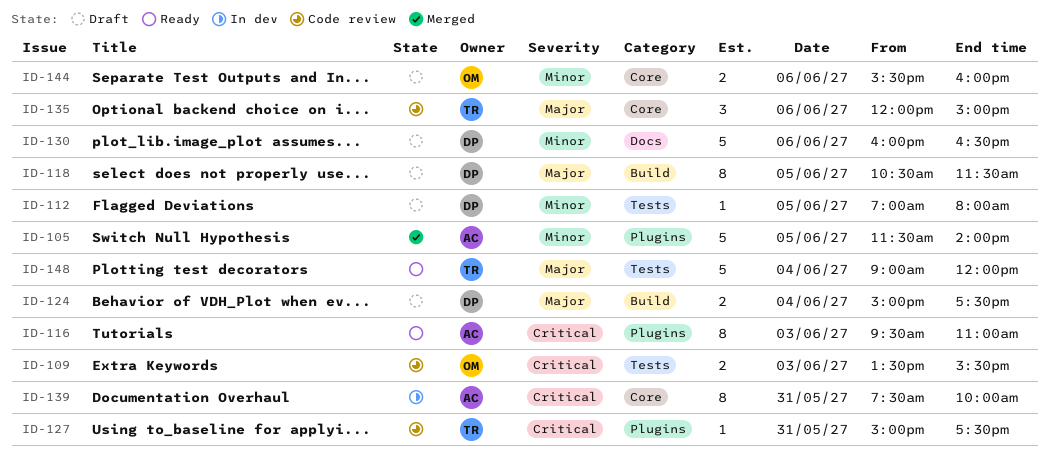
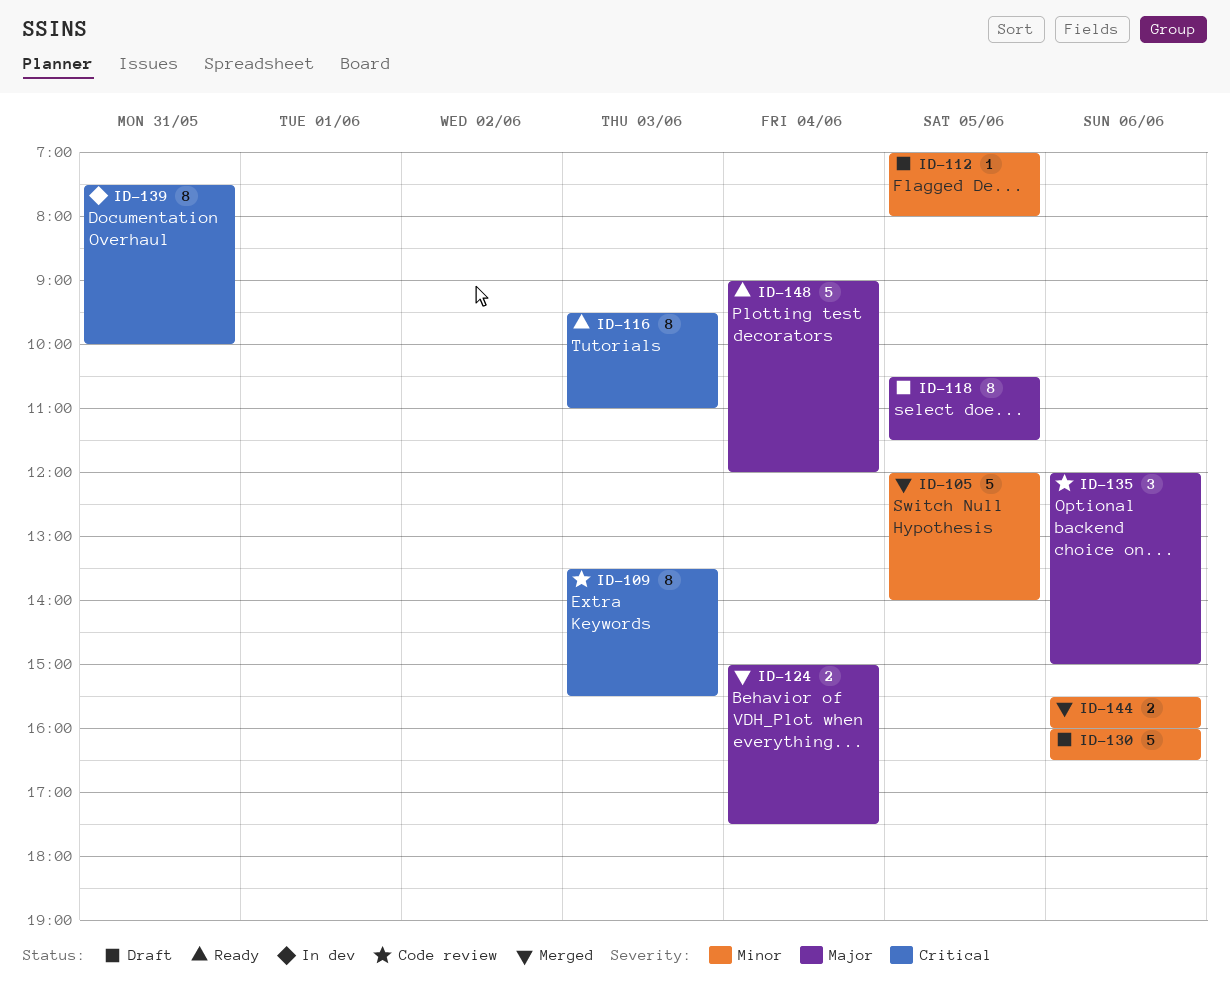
ID-105, begins: 11:30 -> 12:00
ID-109, estimate: 2 -> 8
ID-124, status: Draft -> Merged
ID-127: present -> none
ID-144, status: Draft -> Merged

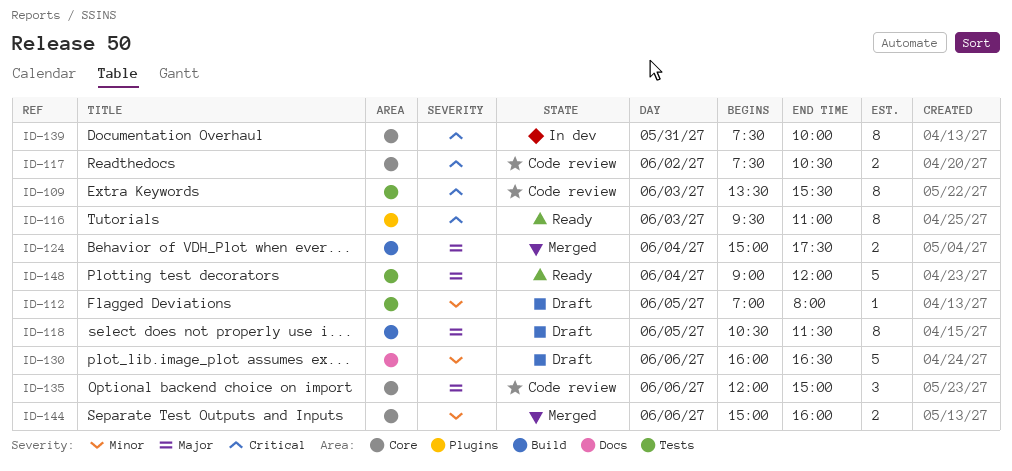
ID-105: present -> none
ID-117: none -> present
ID-144, begins: 15:30 -> 15:00

